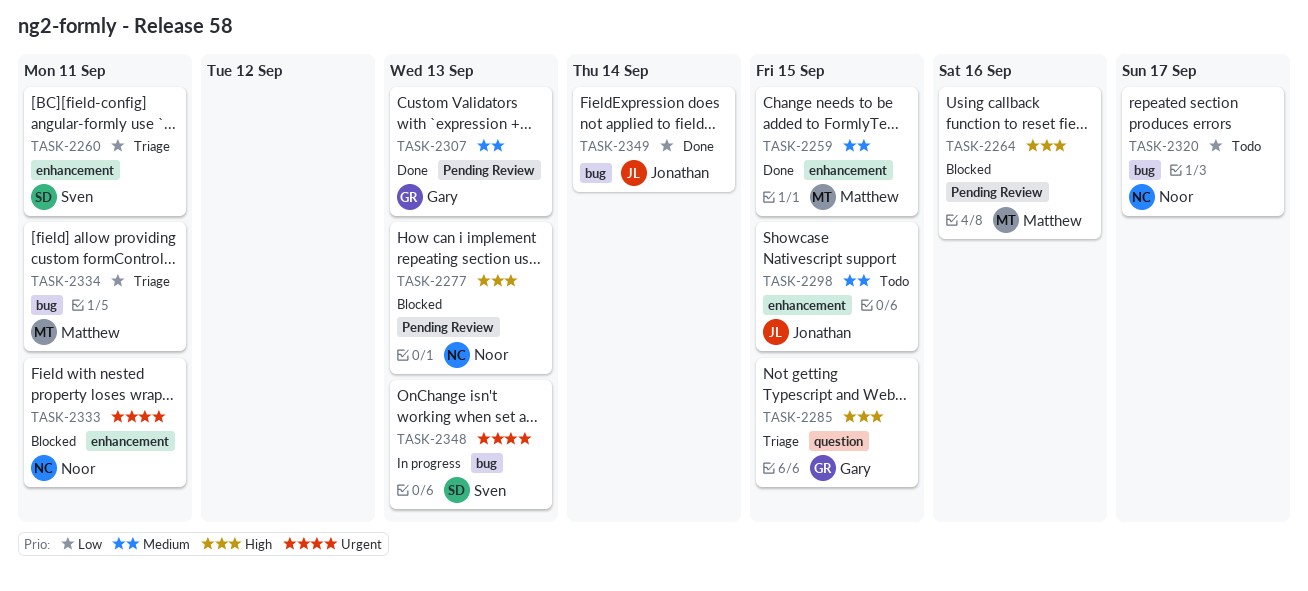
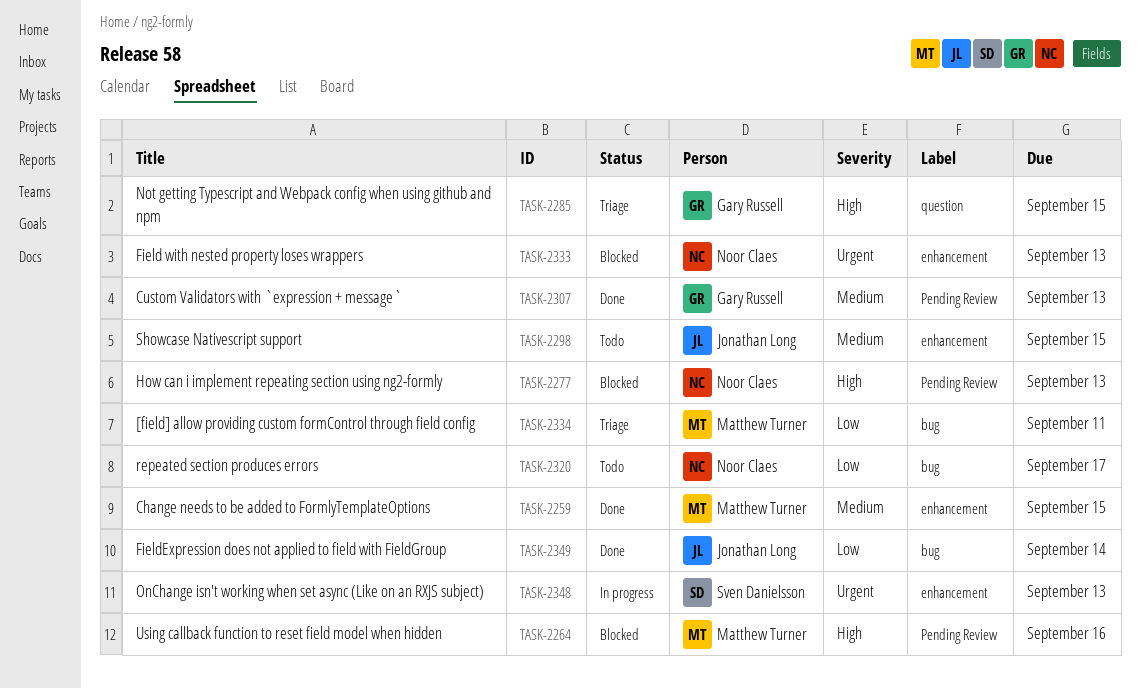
TASK-2260: present -> none
TASK-2333, due: Sep 11 -> Sep 13
TASK-2348, label: bug -> enhancement

